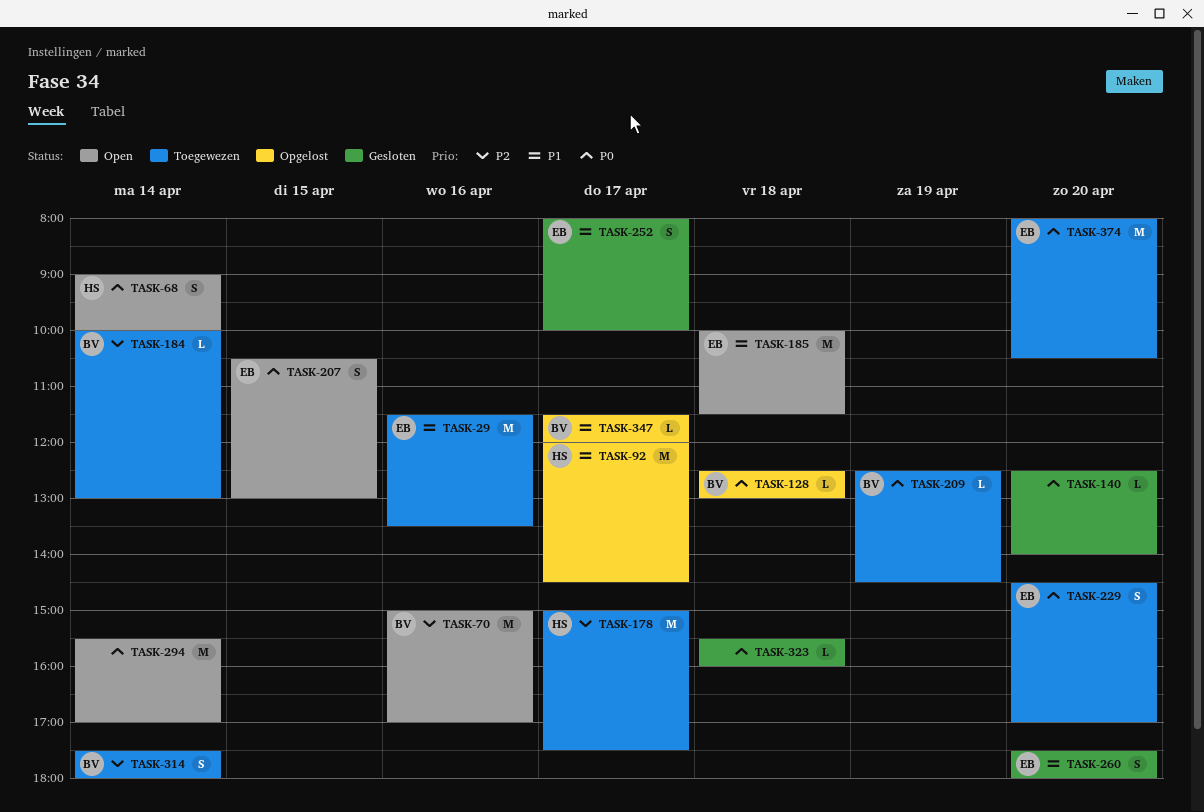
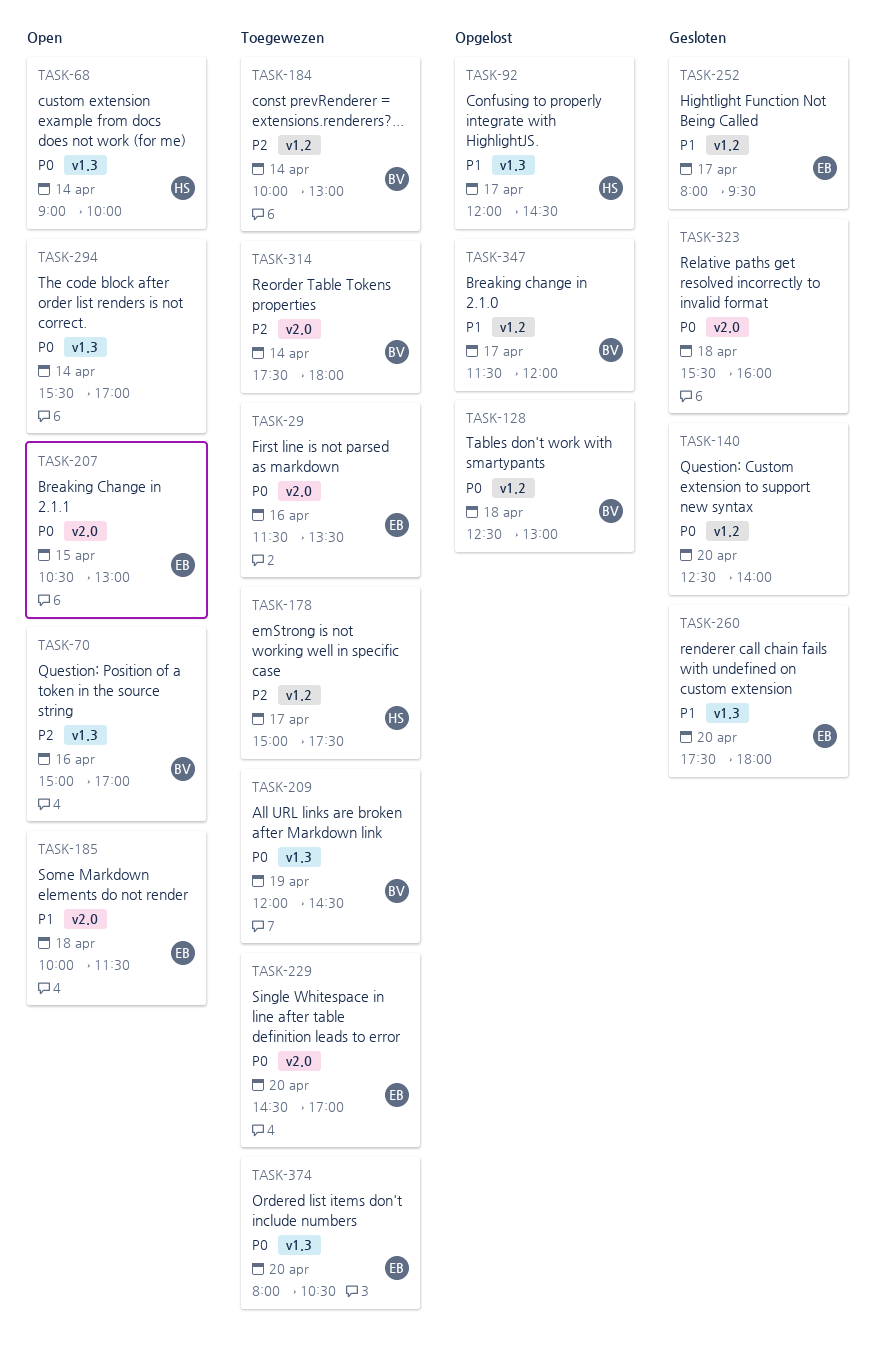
TASK-29, priority: P1 -> P0
TASK-209, begins: 12:30 -> 12:00
TASK-252, ends: 10:00 -> 09:30

